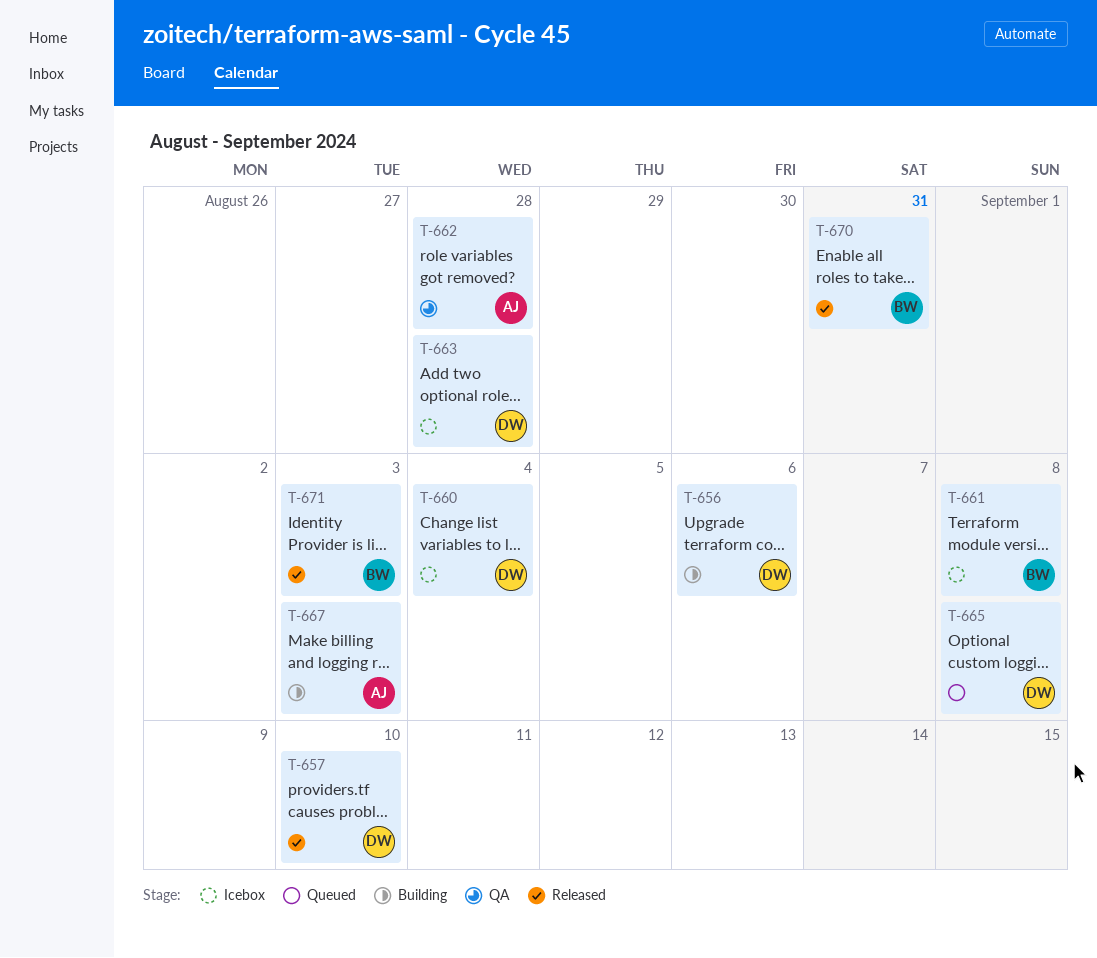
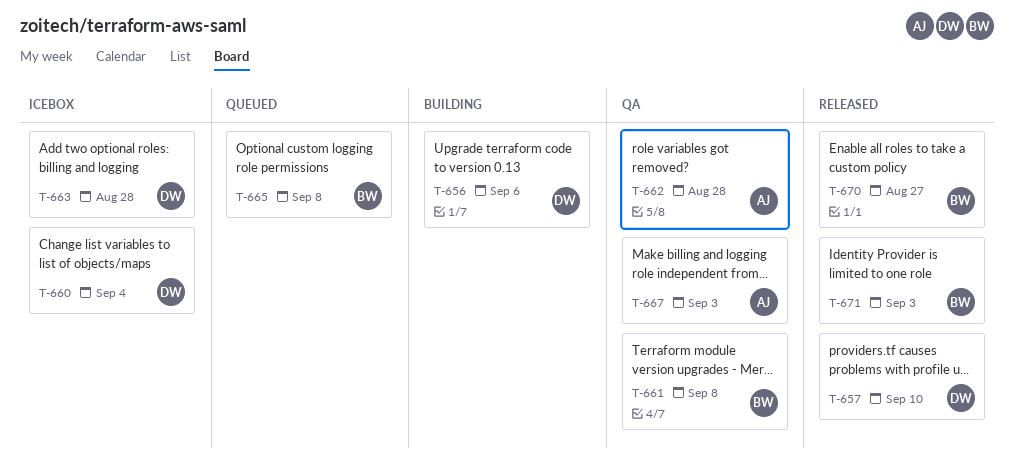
T-661, status: Icebox -> QA
T-665, owner: DW -> BW
T-667, status: Building -> QA
T-670, due: Aug 31 -> Aug 27

